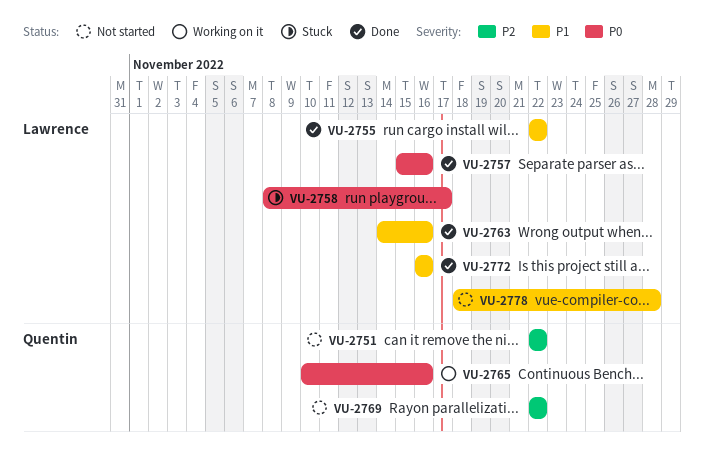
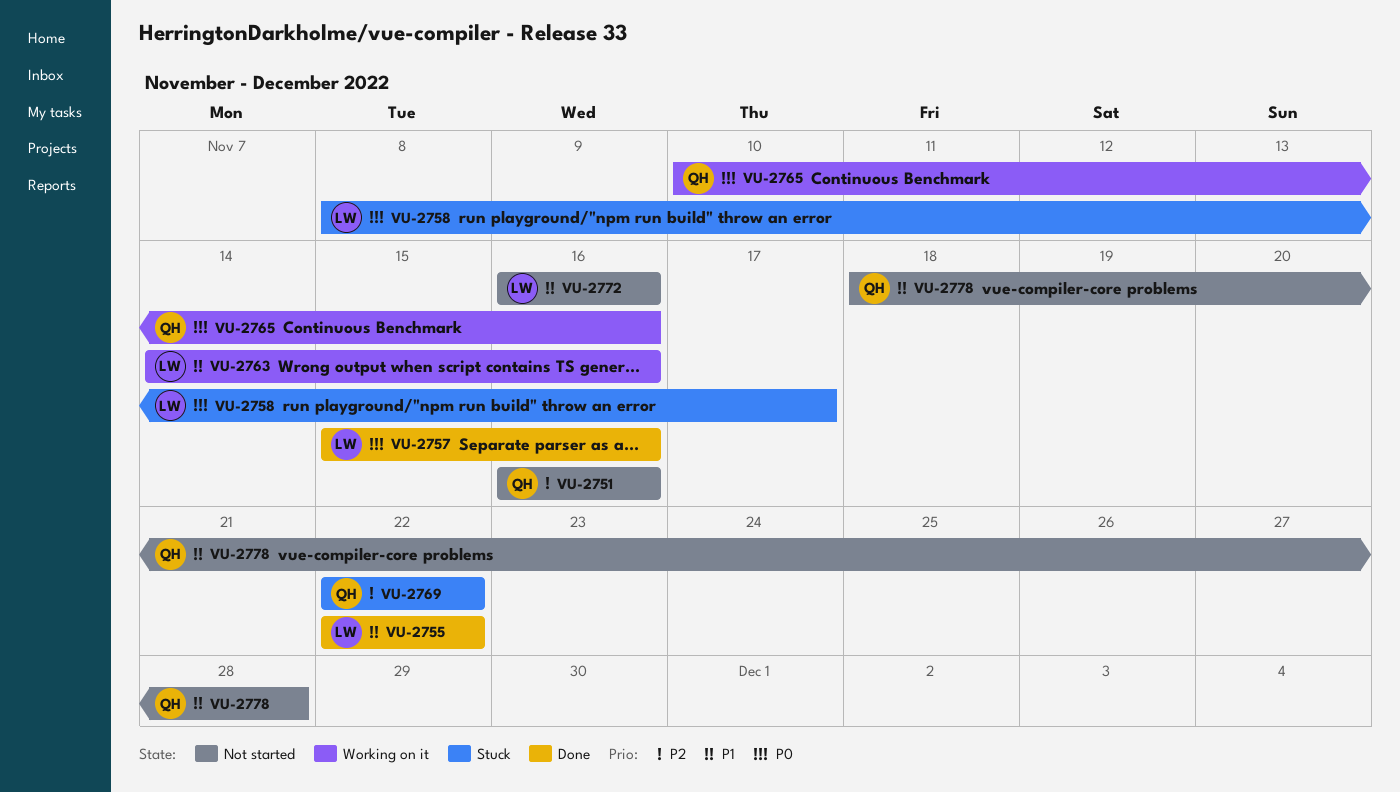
VU-2751, start: Nov 22 -> Nov 16
VU-2751, due: Nov 22 -> Nov 16
VU-2763, status: Done -> Working on it
VU-2769, status: Not started -> Stuck
VU-2772, status: Done -> Not started
VU-2778, owner: Lawrence -> Quentin

